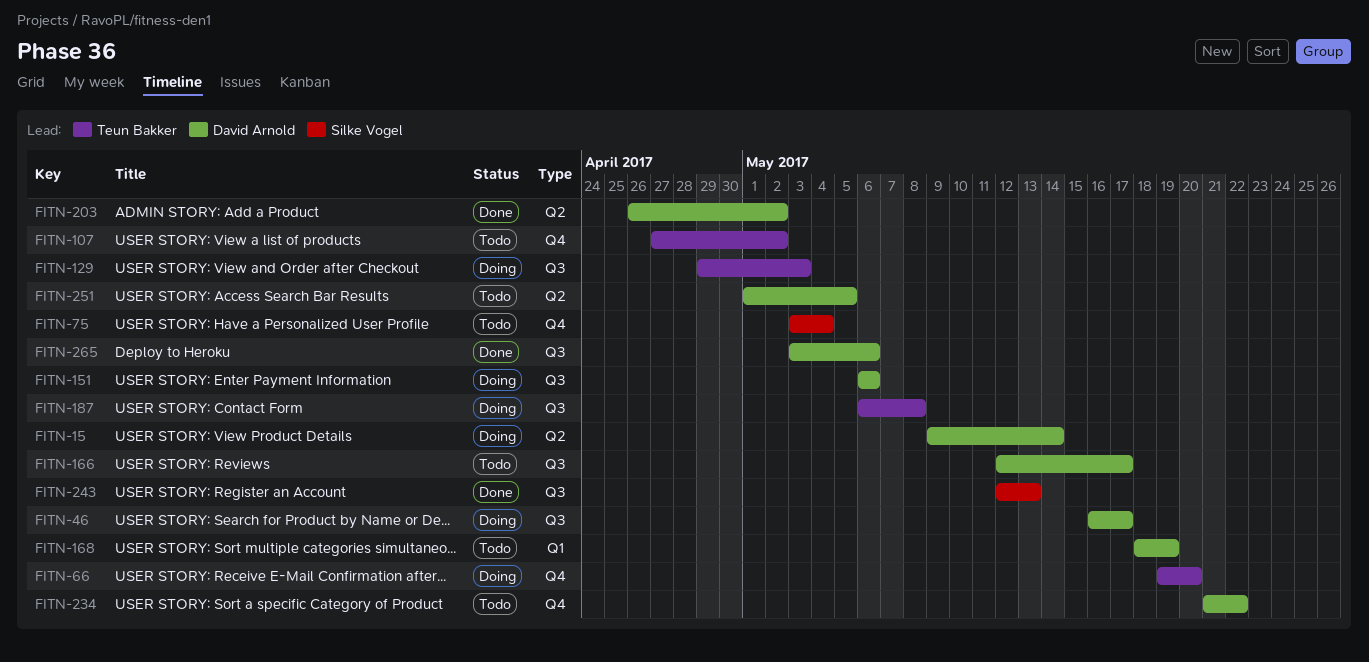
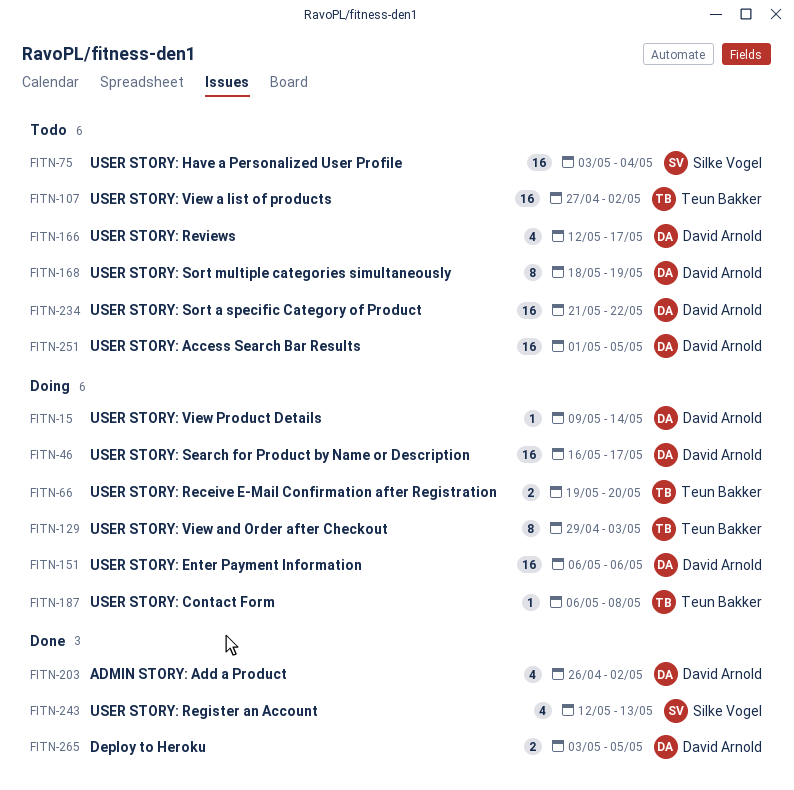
FITN-265, due: May 6 -> May 5

